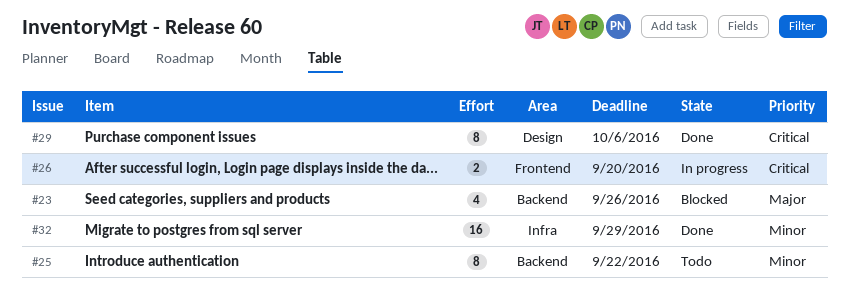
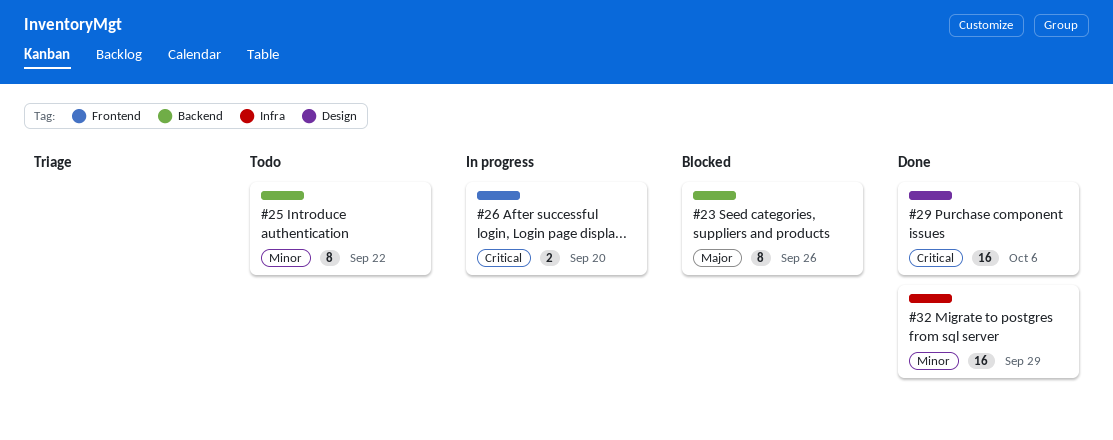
#23, estimate: 4 -> 8
#29, estimate: 8 -> 16

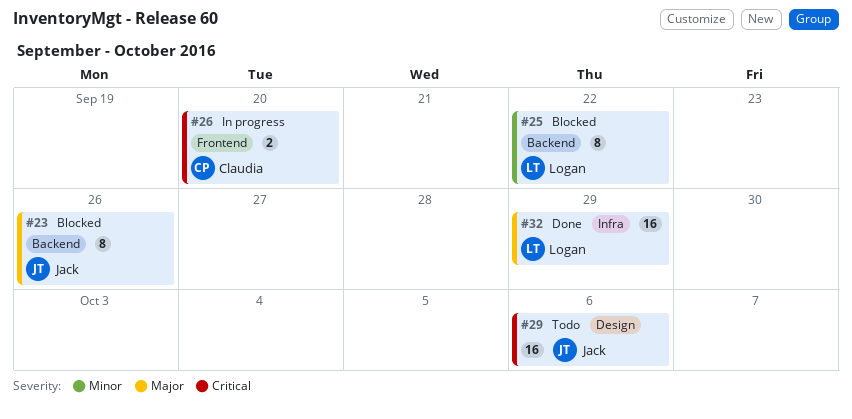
#25, status: Todo -> Blocked
#29, status: Done -> Todo
#32, priority: Minor -> Major

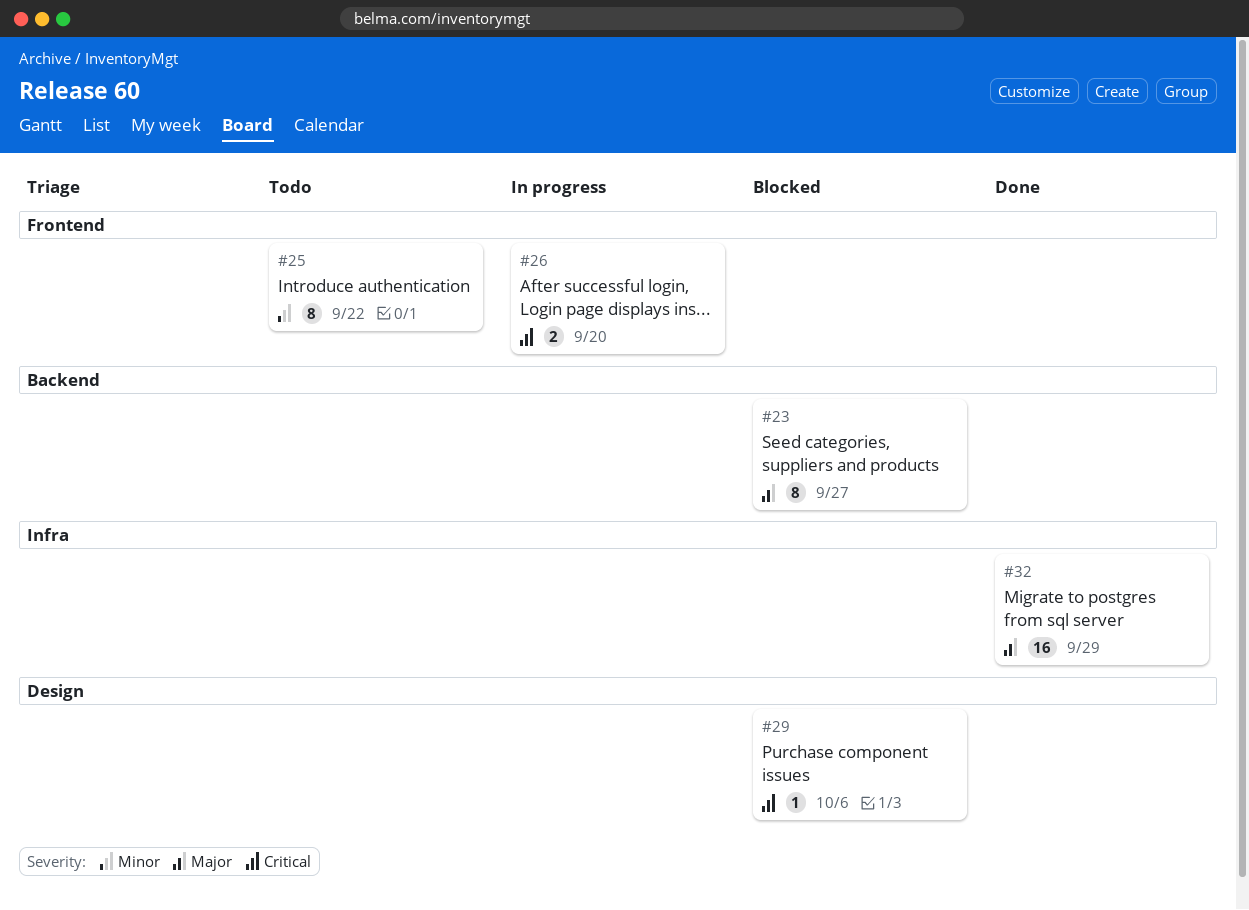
#23, due: Sep 26 -> Sep 27
#25, status: Blocked -> Todo
#25, label: Backend -> Frontend
#29, status: Todo -> Blocked
#29, estimate: 16 -> 1

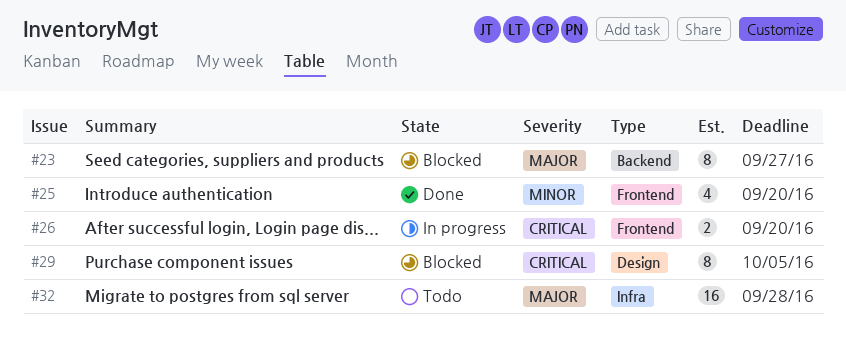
#25, status: Todo -> Done
#25, estimate: 8 -> 4
#25, due: Sep 22 -> Sep 20
#29, estimate: 1 -> 8
#29, due: Oct 6 -> Oct 5
#32, status: Done -> Todo
#32, due: Sep 29 -> Sep 28

